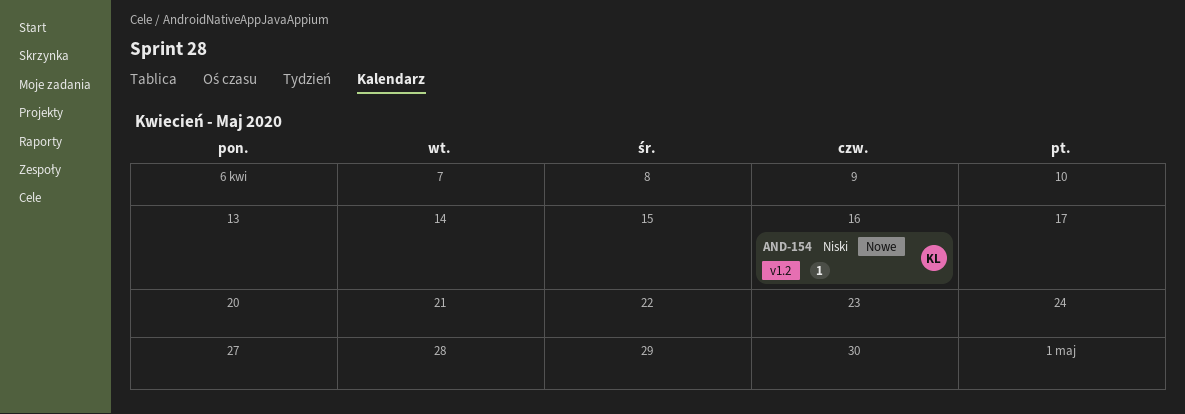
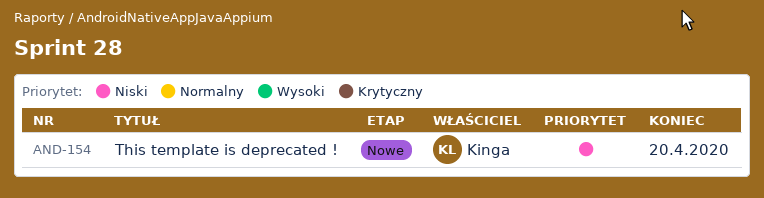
AND-154, due: Apr 16 -> Apr 20

